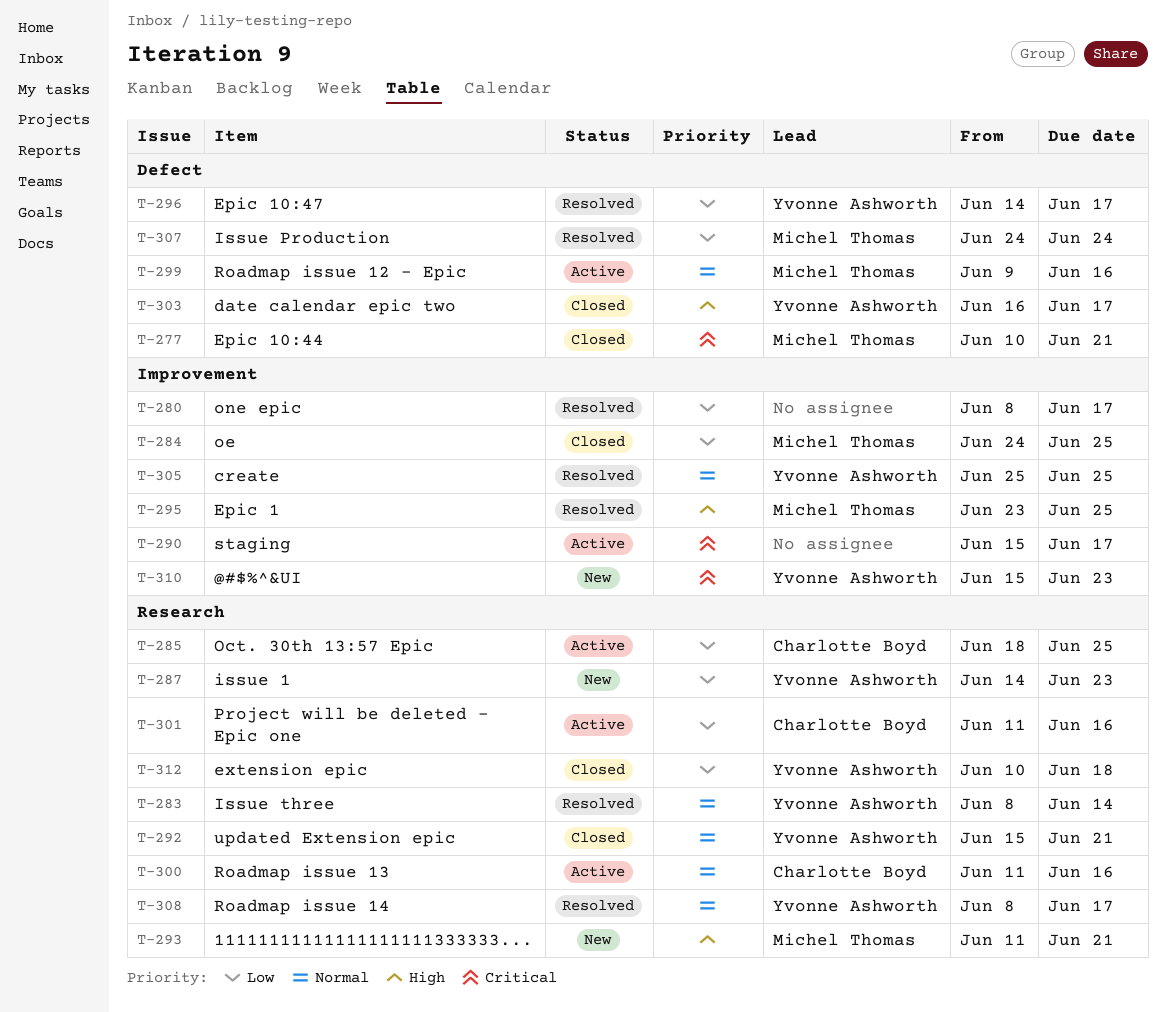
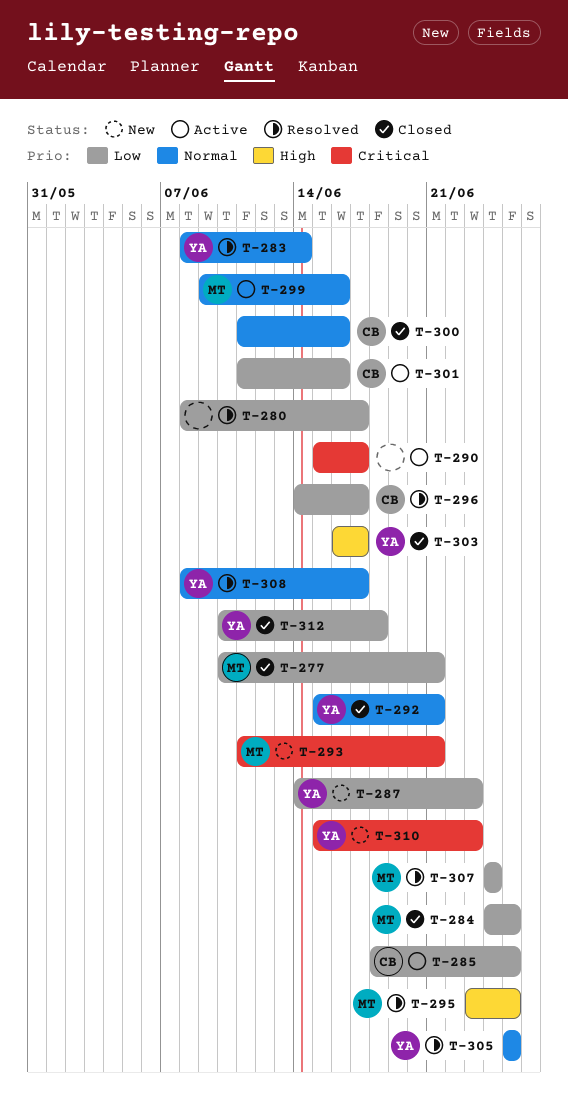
T-277, priority: Critical -> Low
T-293, priority: High -> Critical
T-296, owner: Yvonne Ashworth -> Charlotte Boyd
T-300, status: Active -> Closed

